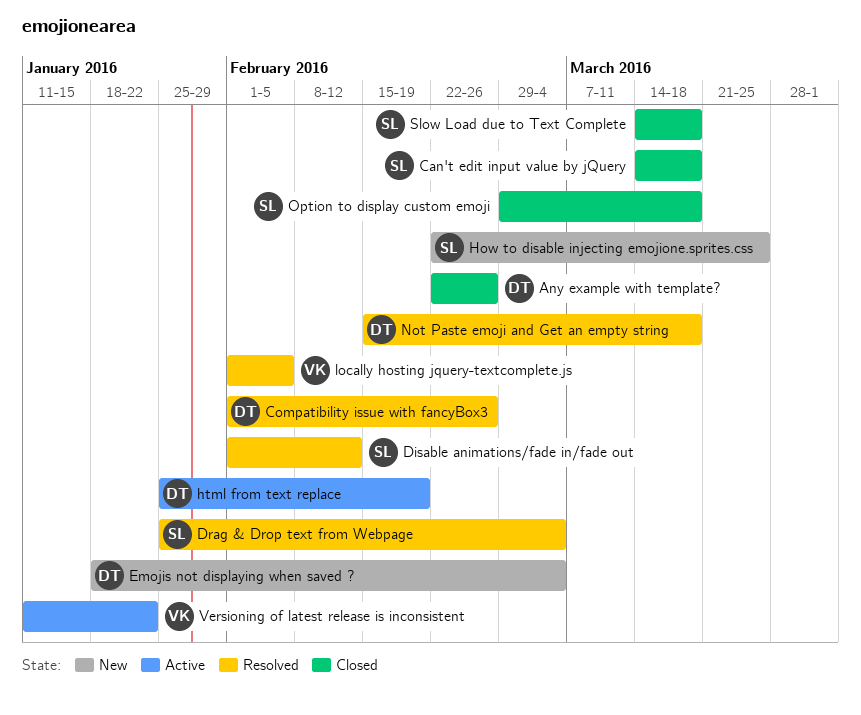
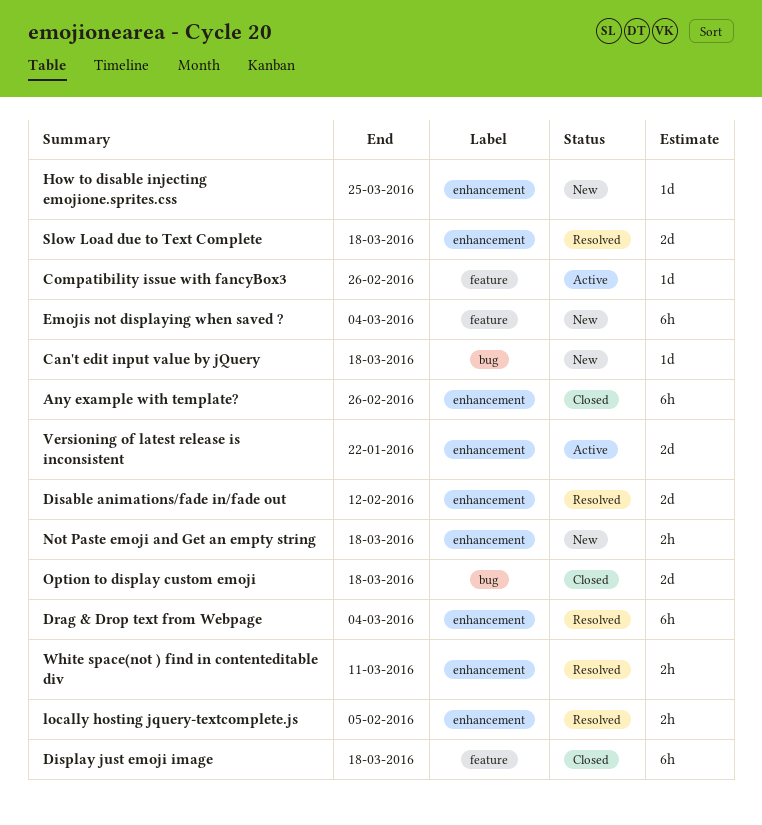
Can't edit input value by jQuery, status: Closed -> New
Compatibility issue with fancyBox3, status: Resolved -> Active
Display just emoji image: none -> present
html from text replace: present -> none
Not Paste emoji and Get an empty string, status: Resolved -> New
Slow Load due to Text Complete, status: Closed -> Resolved
White space(not ) find in contenteditable div: none -> present

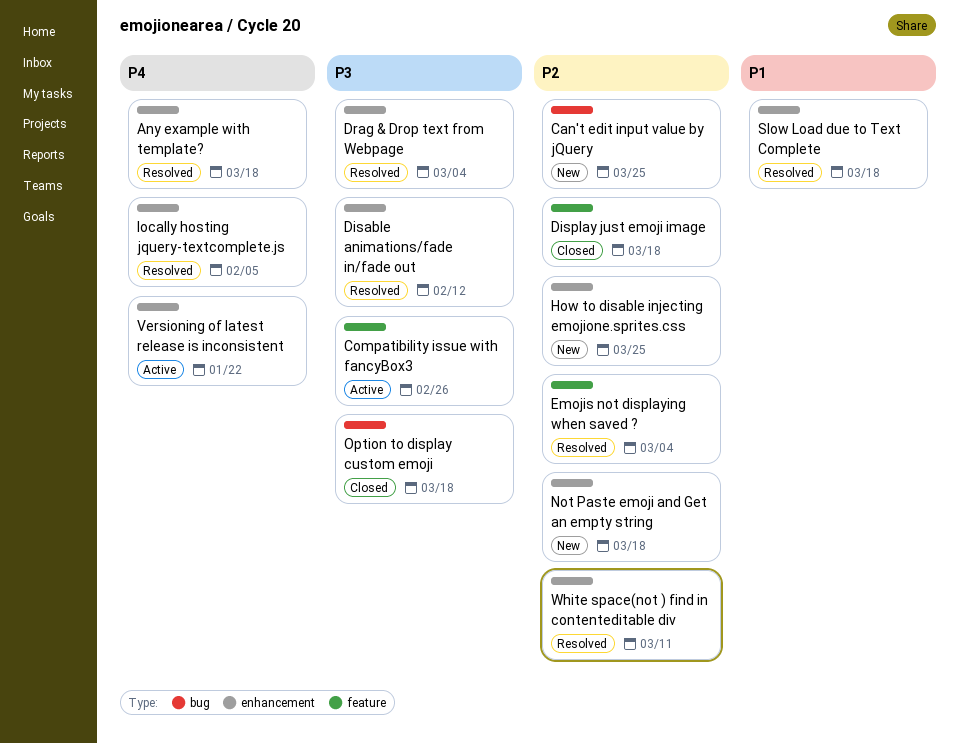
Any example with template?, status: Closed -> Resolved
Any example with template?, due: Feb 26 -> Mar 18
Can't edit input value by jQuery, due: Mar 18 -> Mar 25
Emojis not displaying when saved ?, status: New -> Resolved

